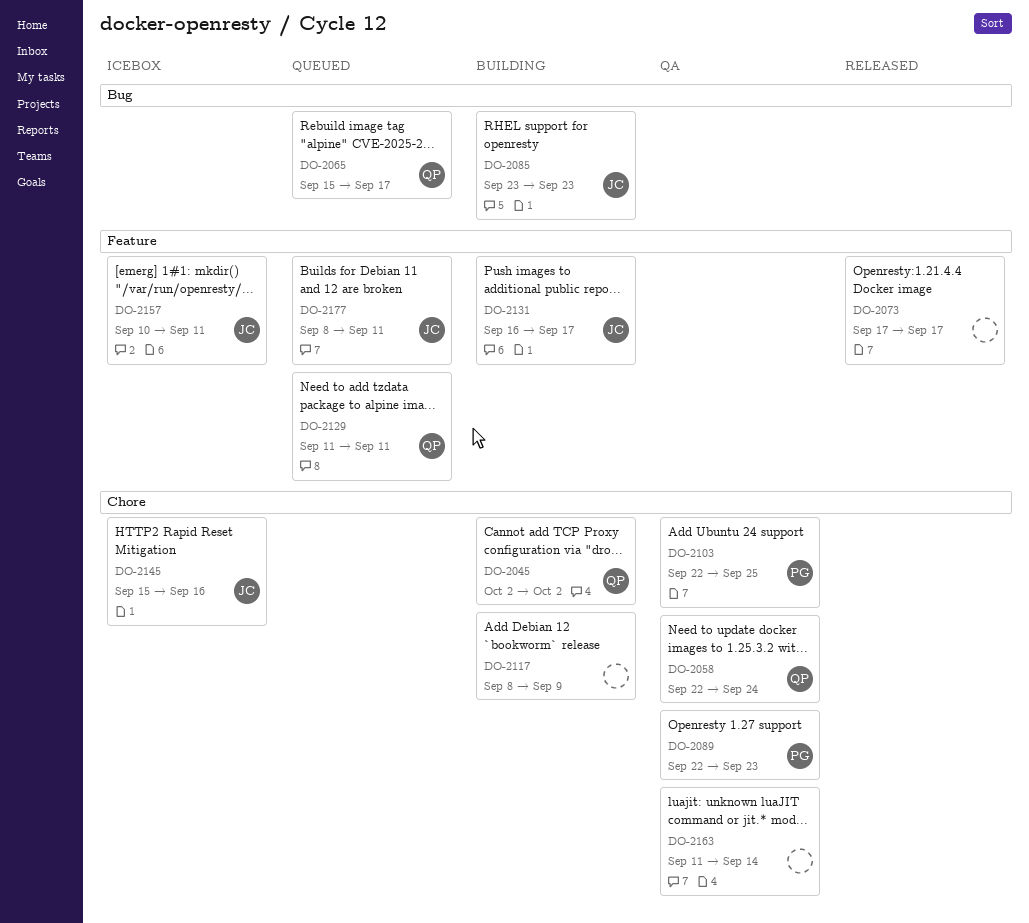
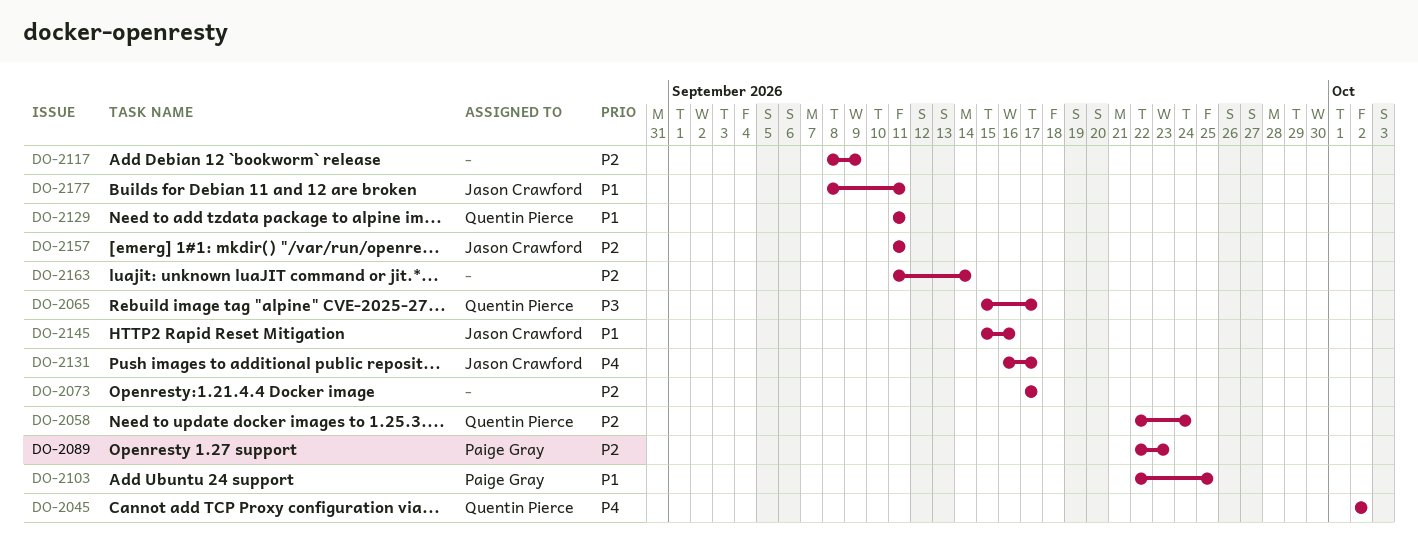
DO-2085: present -> none
DO-2157, start: Sep 10 -> Sep 11

